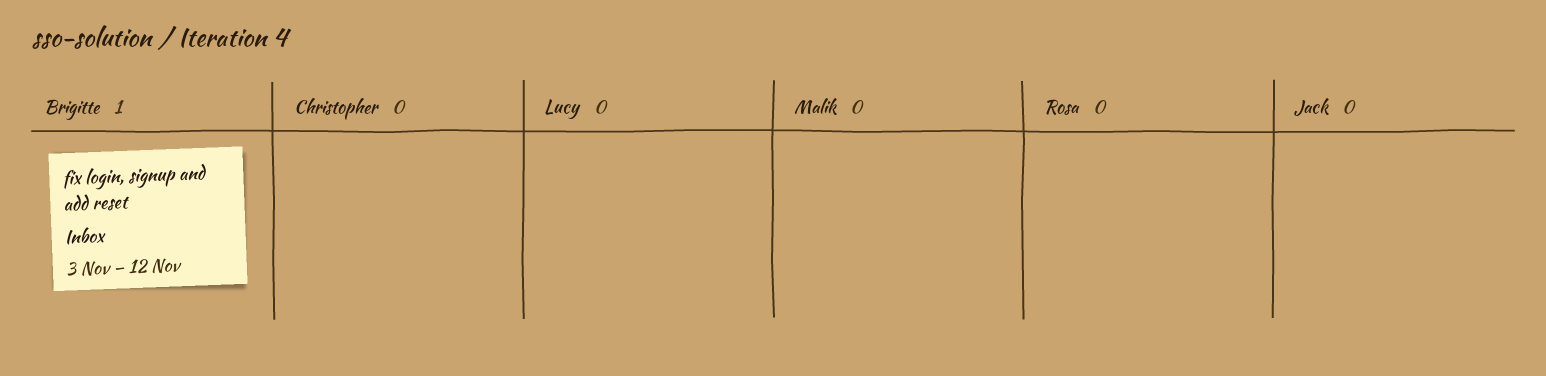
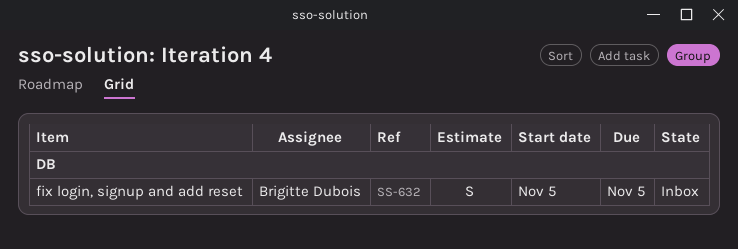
fix login, signup and add reset, start: Nov 3 -> Nov 5
fix login, signup and add reset, due: Nov 12 -> Nov 5

